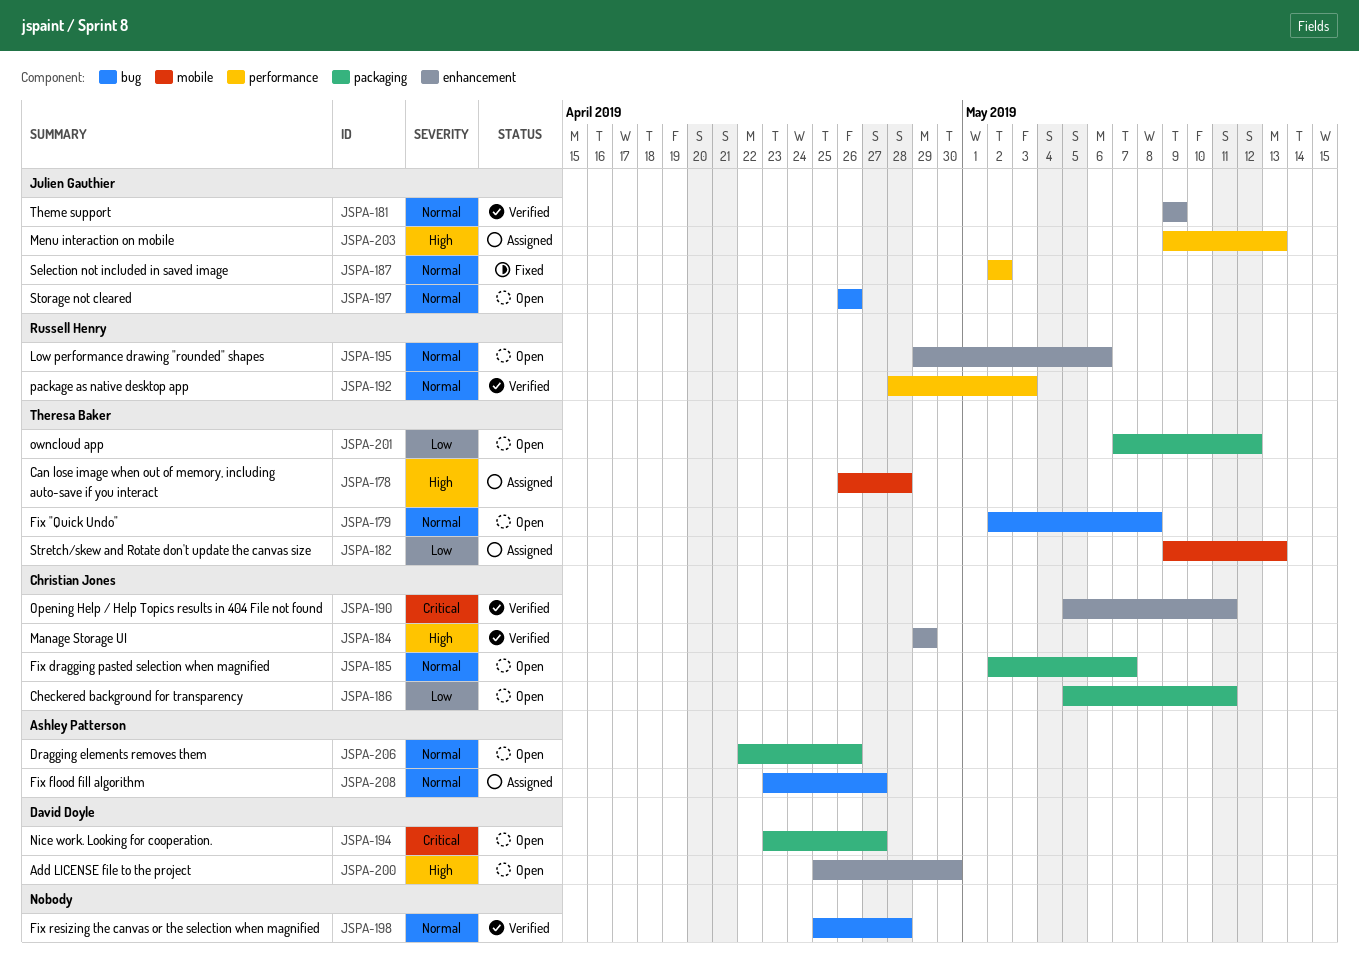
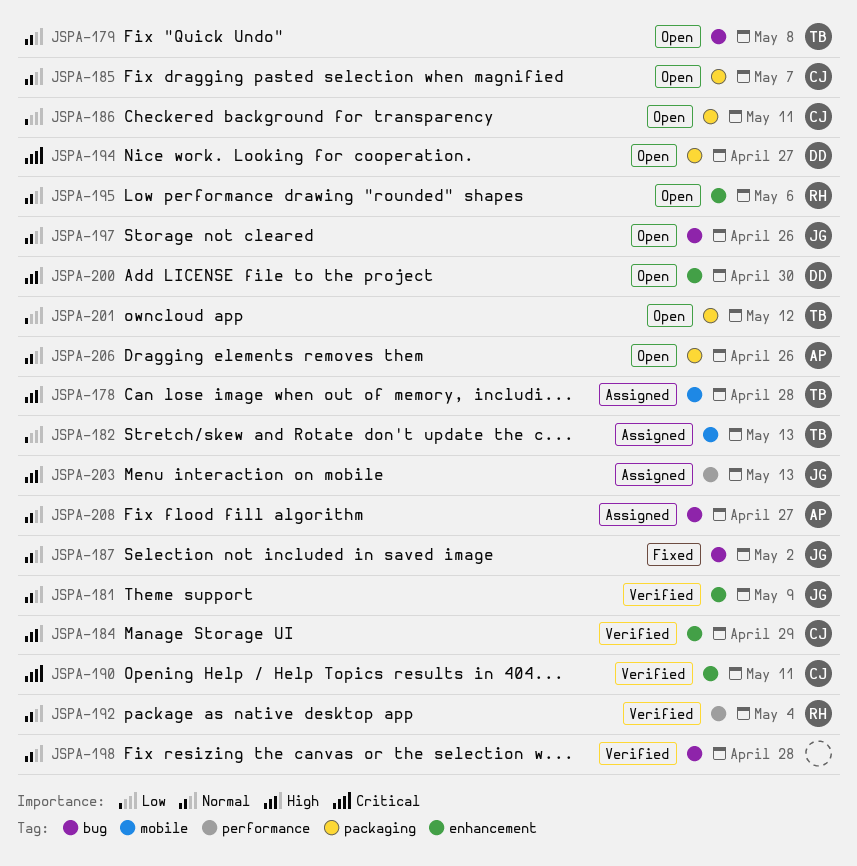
JSPA-187, label: performance -> bug
JSPA-192, due: May 3 -> May 4

